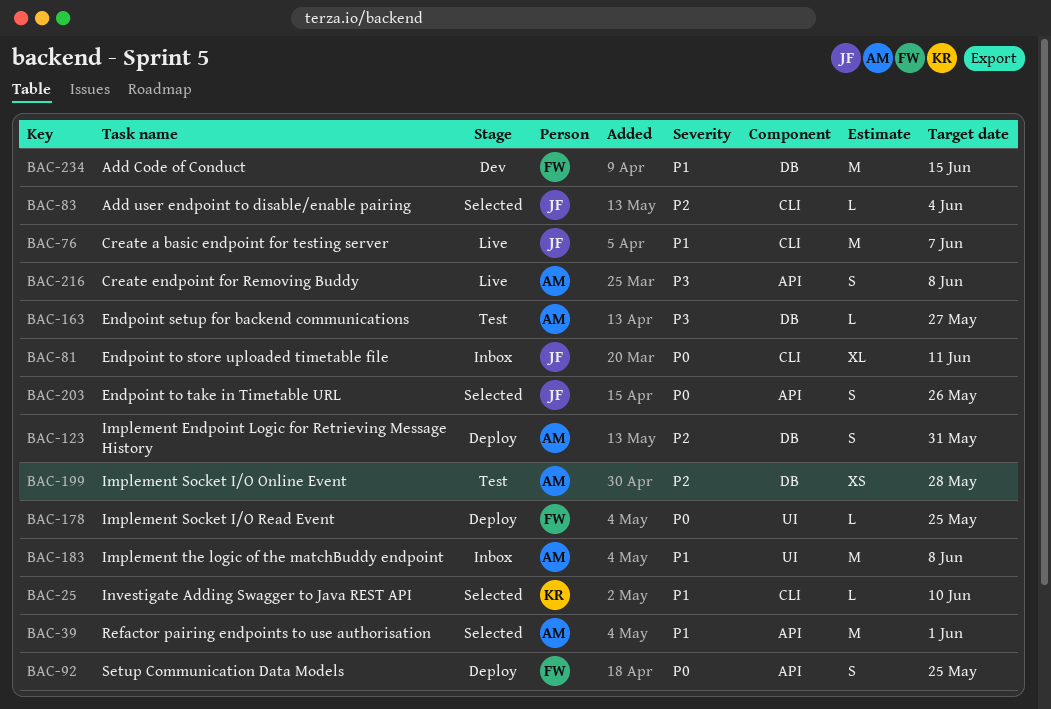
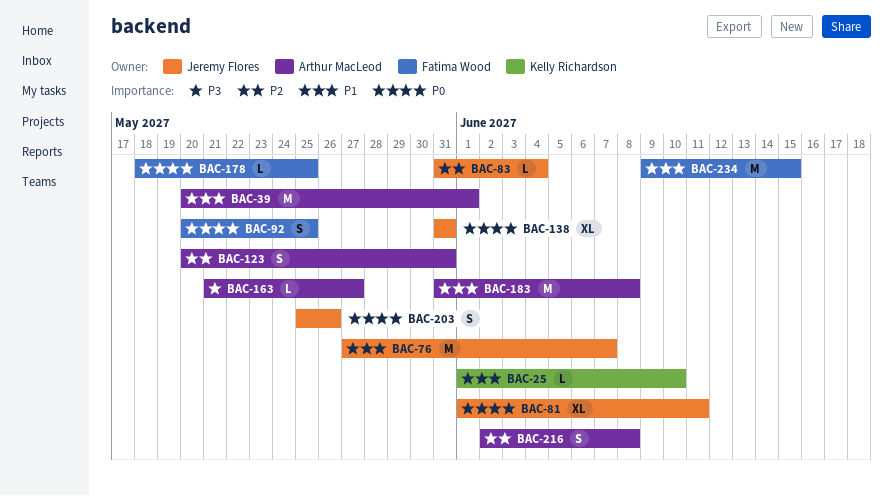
BAC-138: none -> present
BAC-199: present -> none
BAC-216, priority: P3 -> P2

